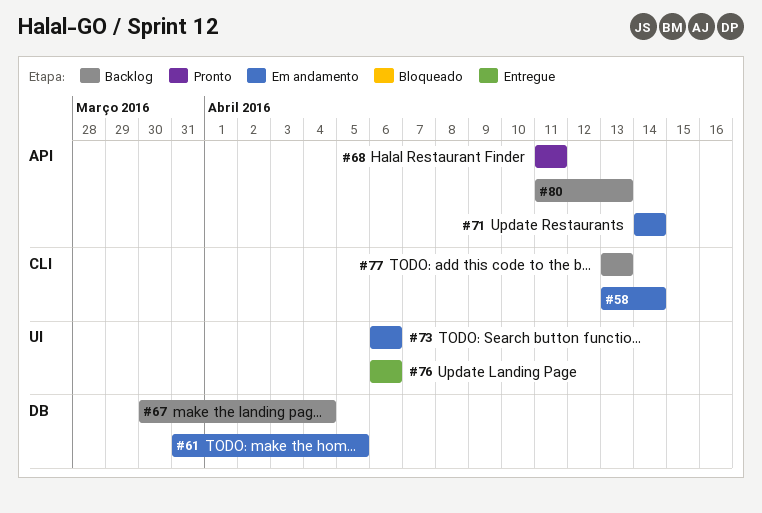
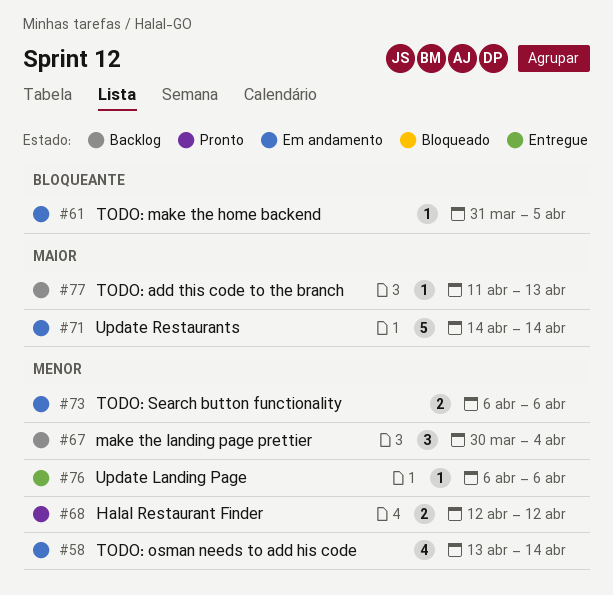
#68, start: Apr 11 -> Apr 12
#68, due: Apr 11 -> Apr 12
#77, start: Apr 13 -> Apr 11
#80: present -> none

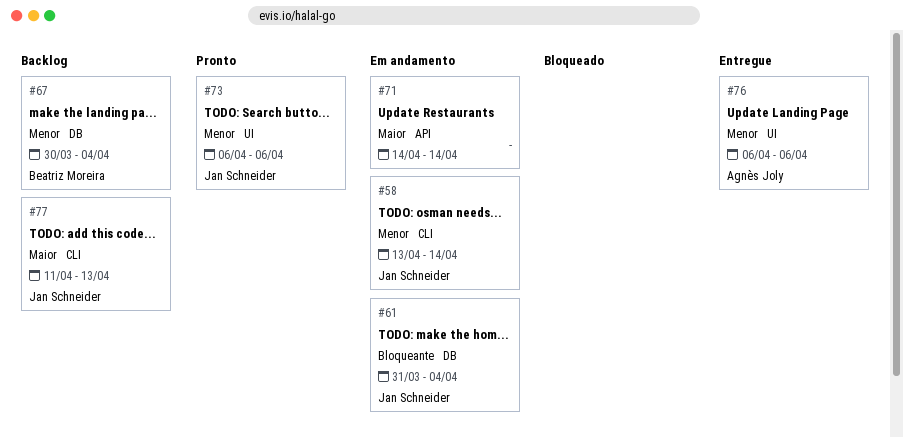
#61, due: Apr 5 -> Apr 4
#68: present -> none
#73, status: Em andamento -> Pronto

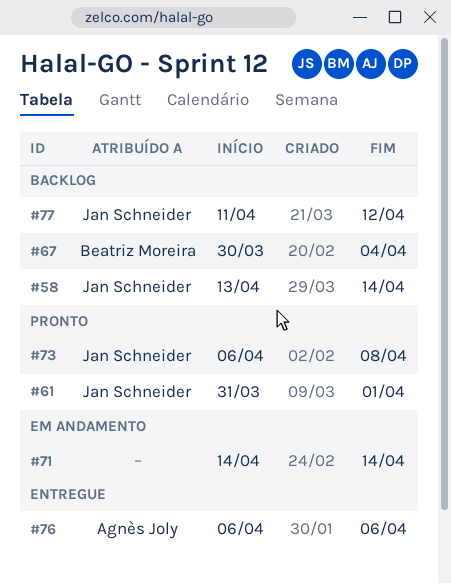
#58, status: Em andamento -> Backlog
#61, status: Em andamento -> Pronto
#61, due: Apr 4 -> Apr 1
#73, due: Apr 6 -> Apr 8
#77, due: Apr 13 -> Apr 12

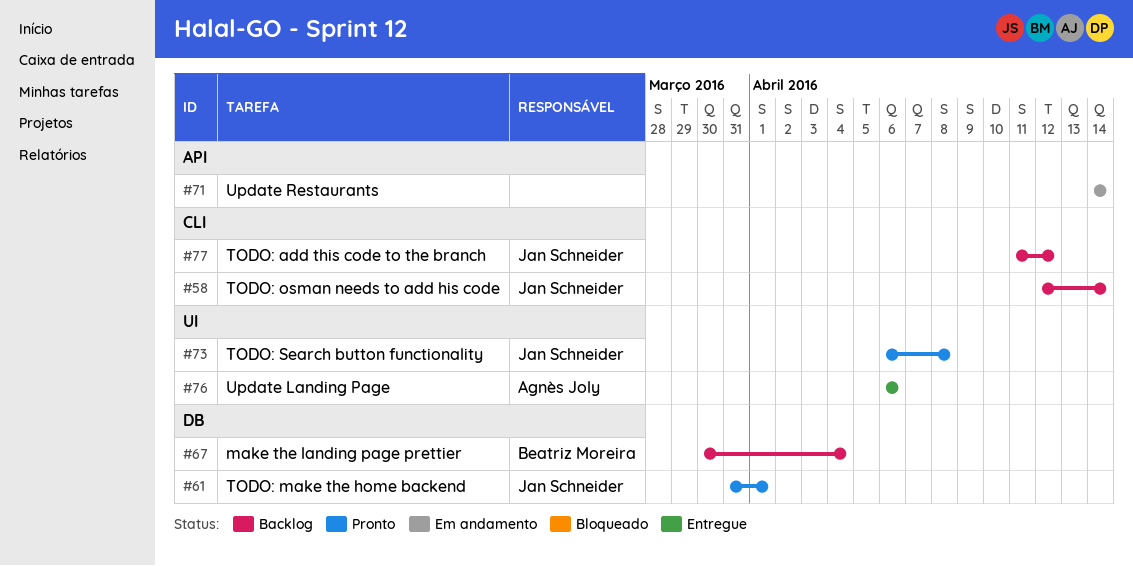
#58, start: Apr 13 -> Apr 12

